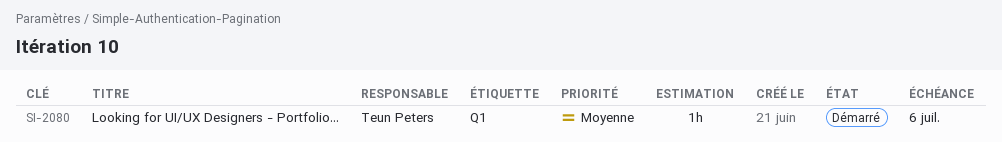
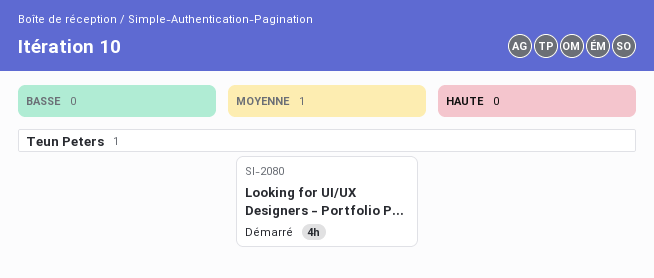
SI-2080, estimate: 1h -> 4h

